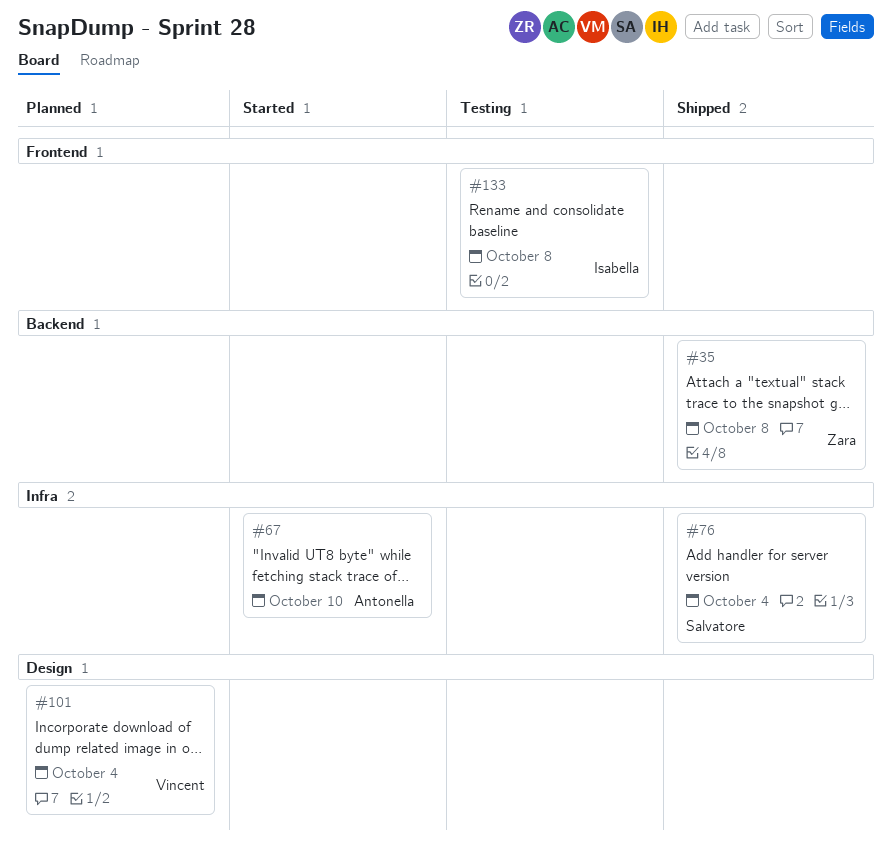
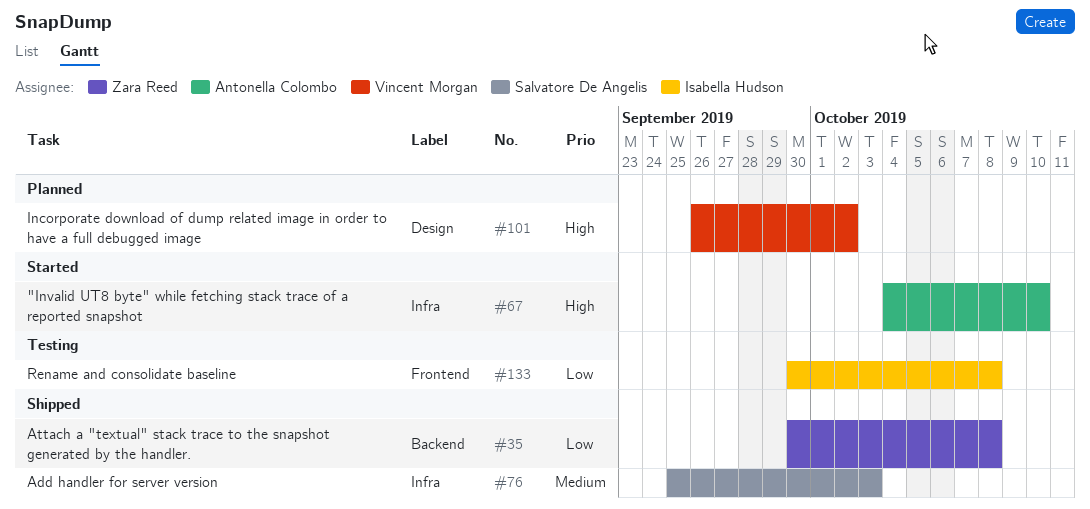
#76, due: Oct 4 -> Oct 3
#101, due: Oct 4 -> Oct 2

